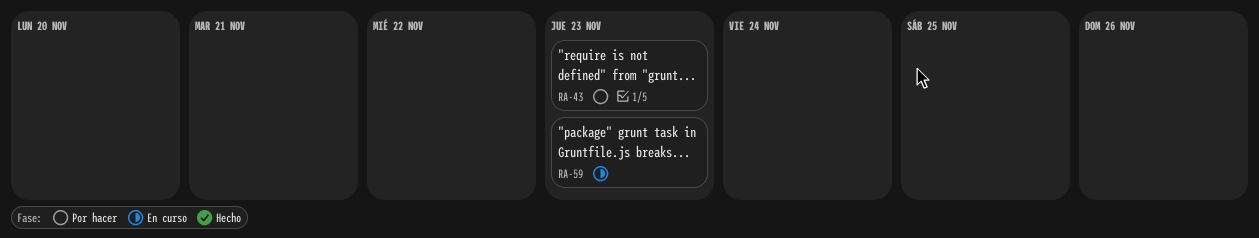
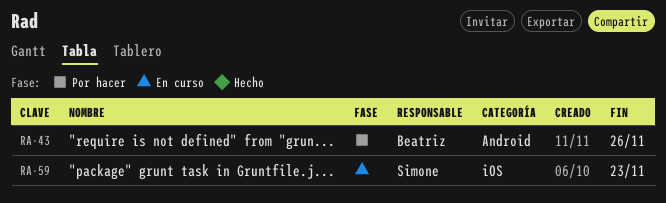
RA-43, due: Nov 23 -> Nov 26

